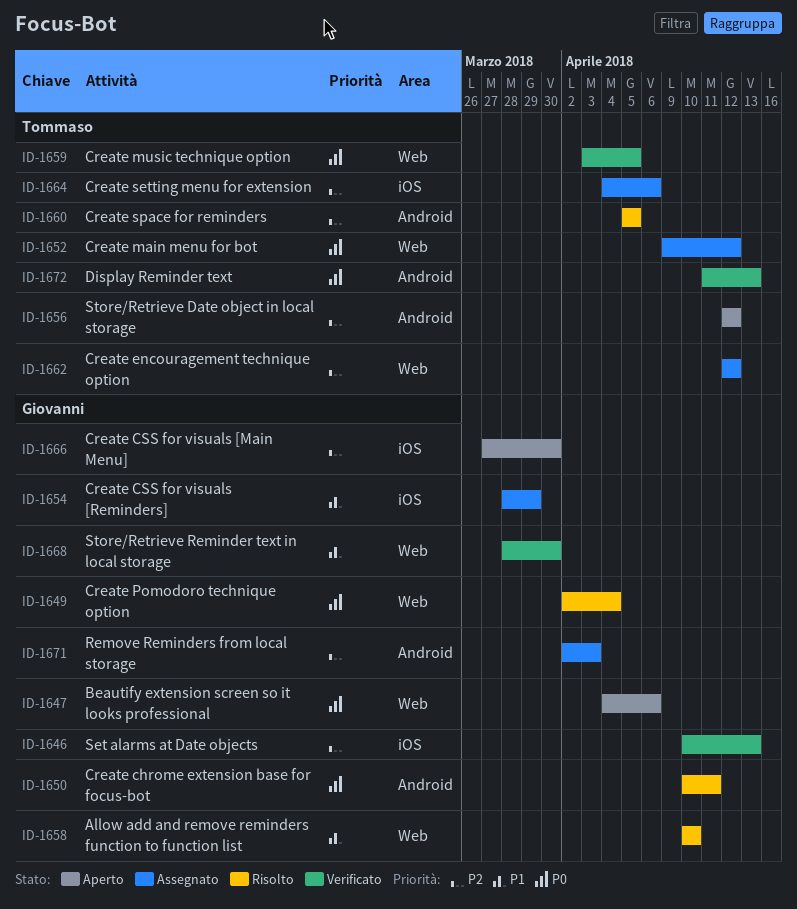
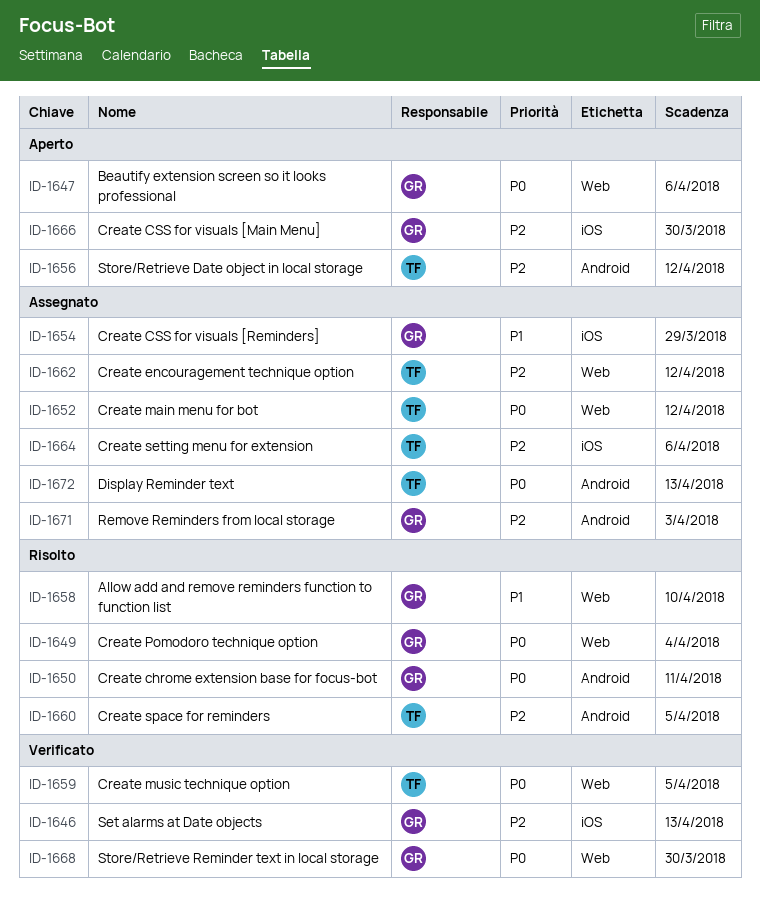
ID-1668, priority: P1 -> P0
ID-1672, status: Verificato -> Assegnato

